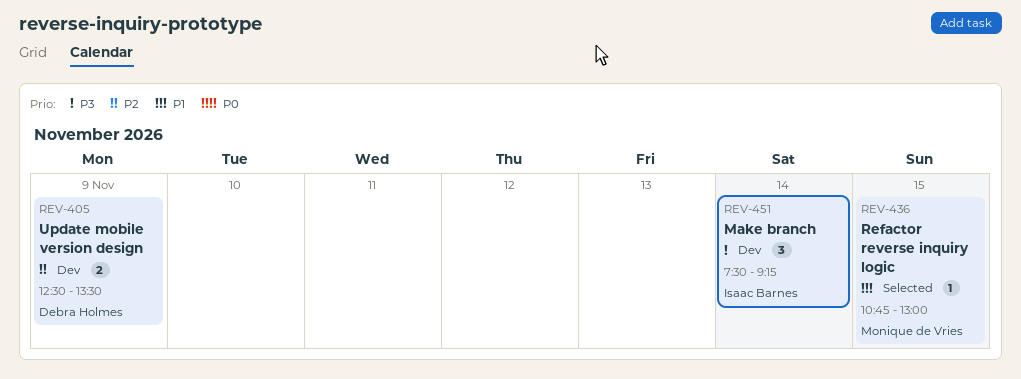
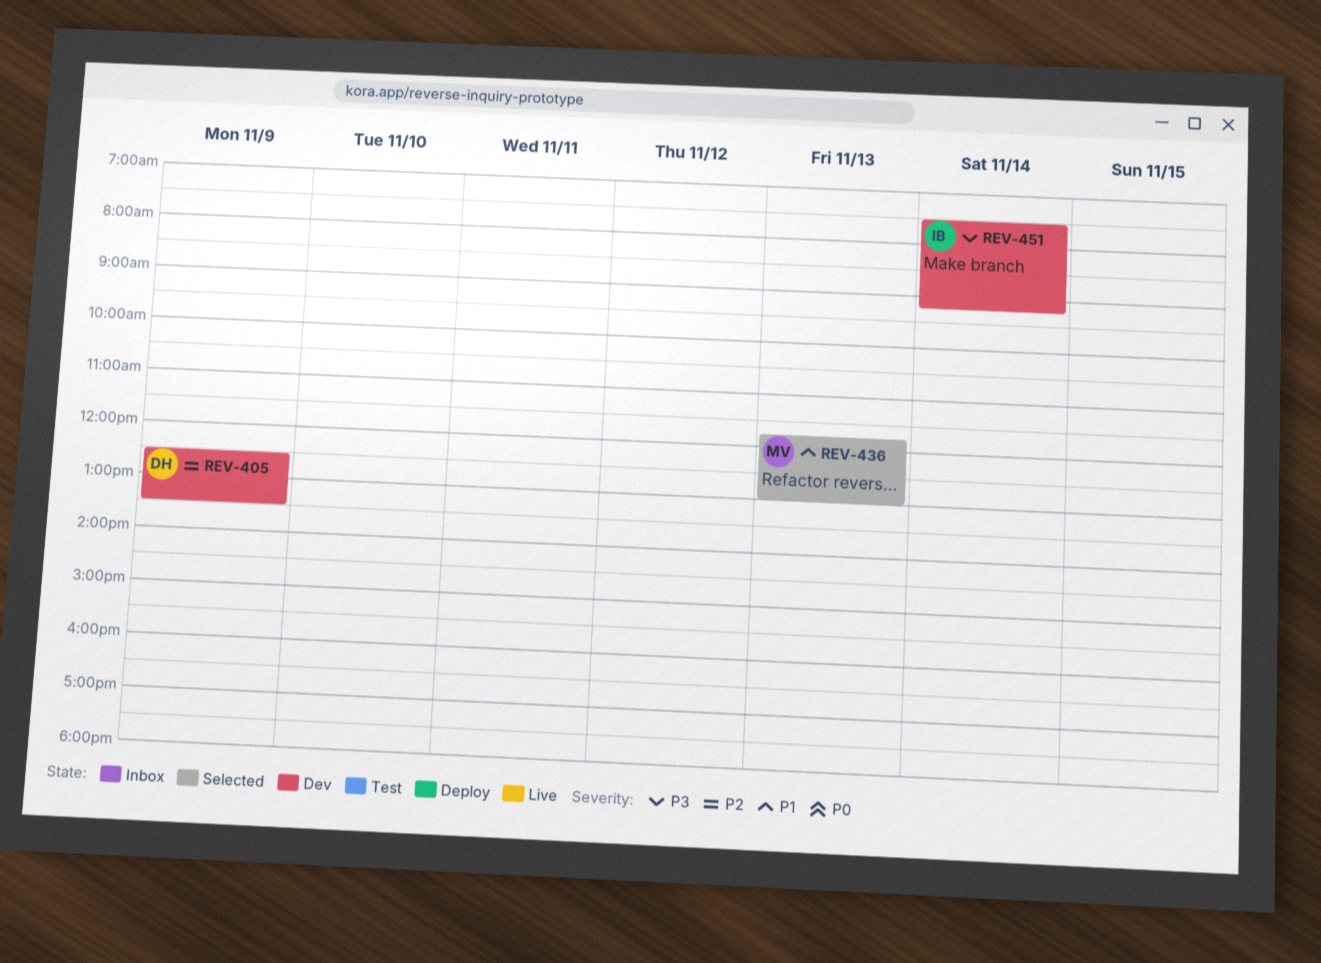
REV-436, day: Nov 15 -> Nov 13
REV-436, begins: 10:45 -> 11:45

